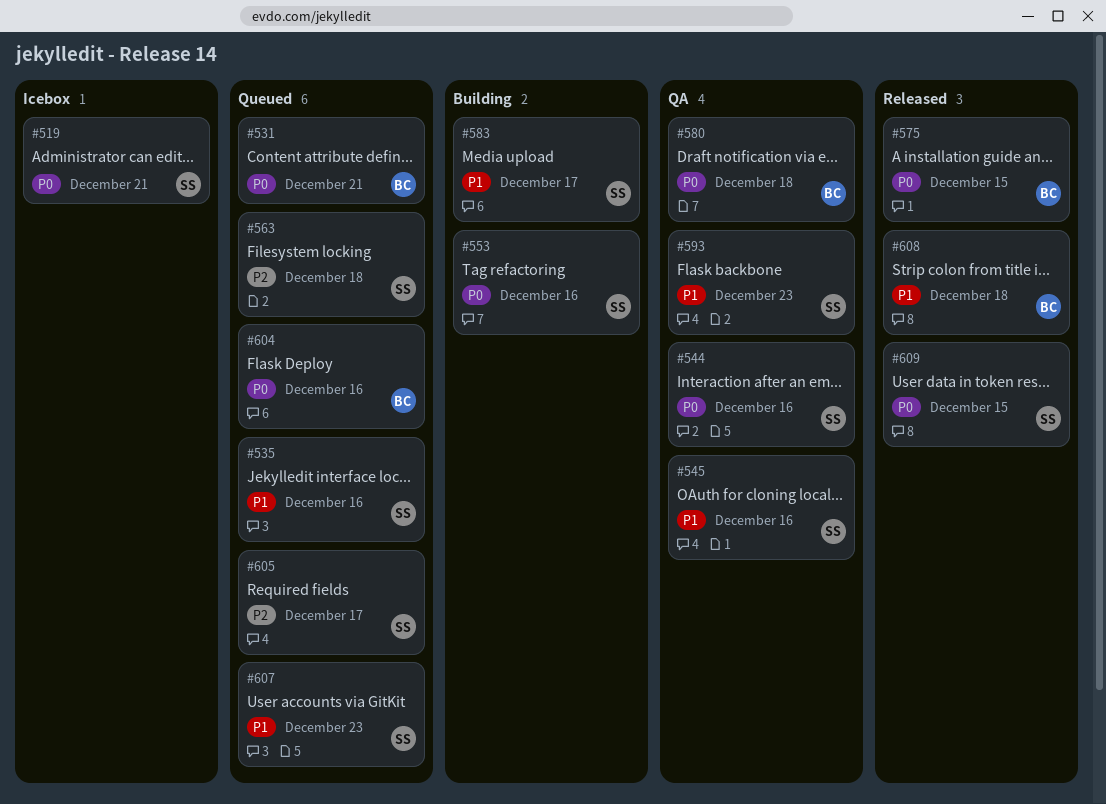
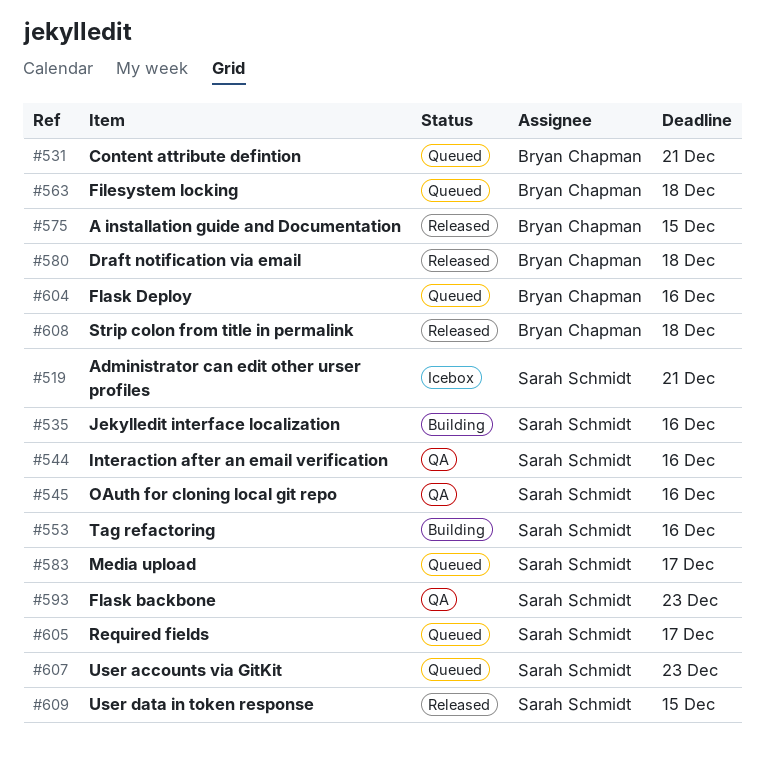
#535, status: Queued -> Building
#563, owner: Sarah Schmidt -> Bryan Chapman
#580, status: QA -> Released
#583, status: Building -> Queued

